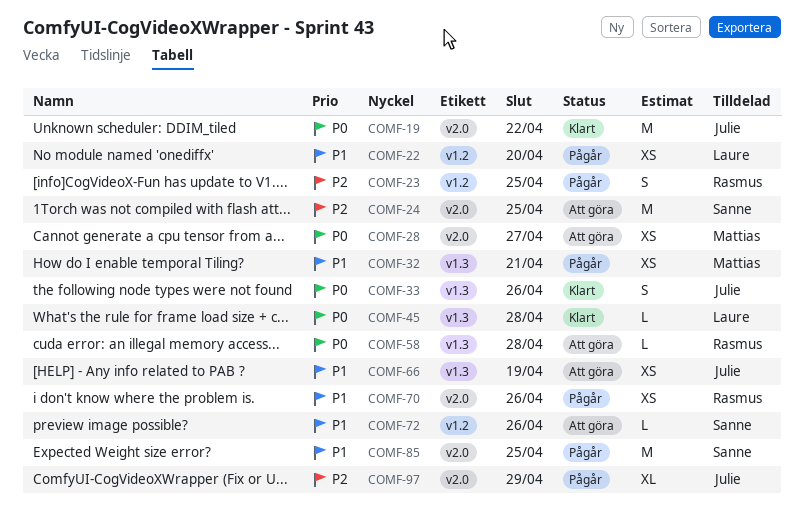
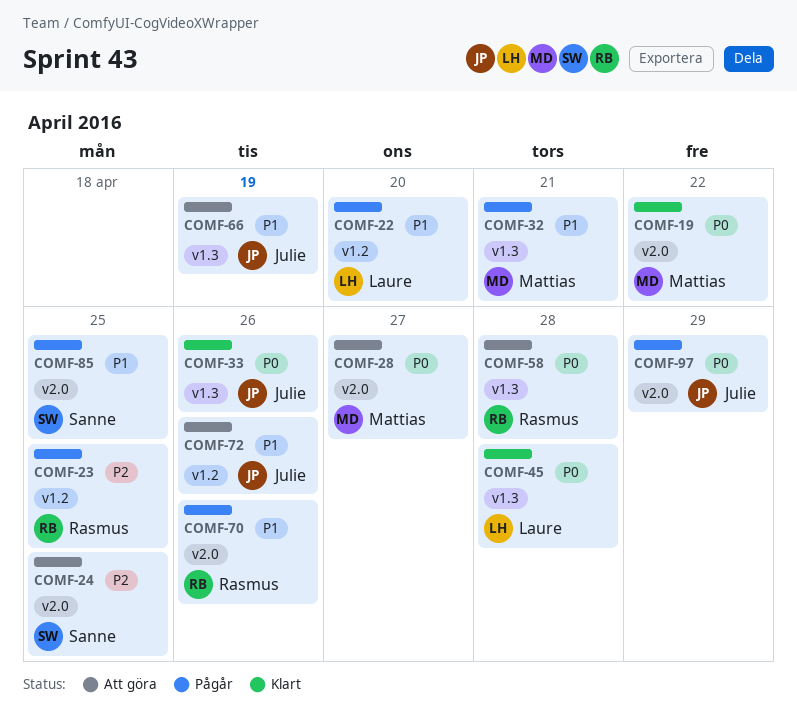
COMF-19, owner: Julie -> Mattias
COMF-72, owner: Sanne -> Julie
COMF-97, priority: P2 -> P0

